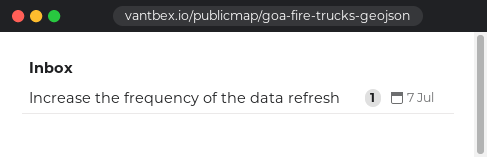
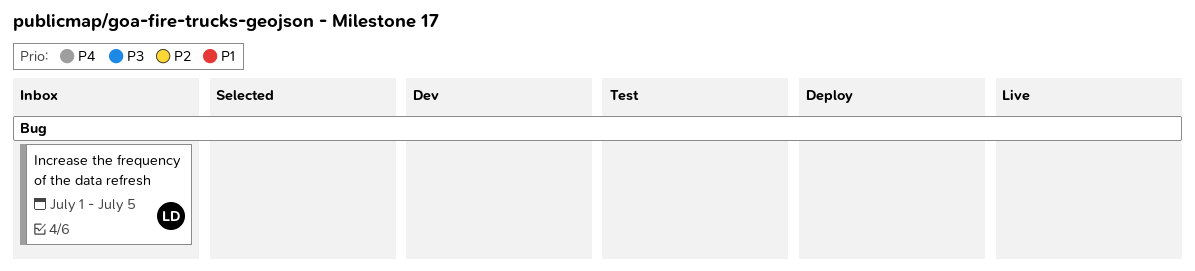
Increase the frequency of the data refresh, due: Jul 7 -> Jul 5

